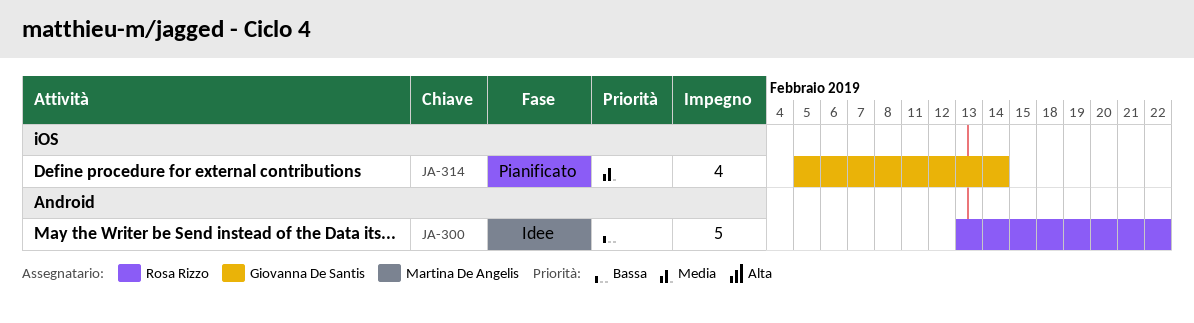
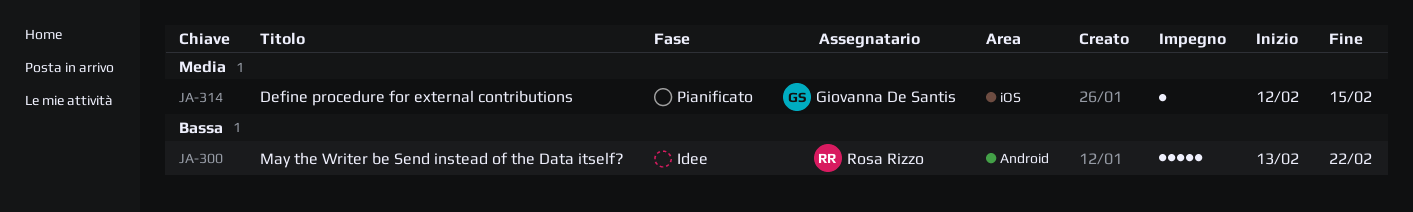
JA-314, estimate: 4 -> 1
JA-314, start: Feb 5 -> Feb 12
JA-314, due: Feb 14 -> Feb 15

